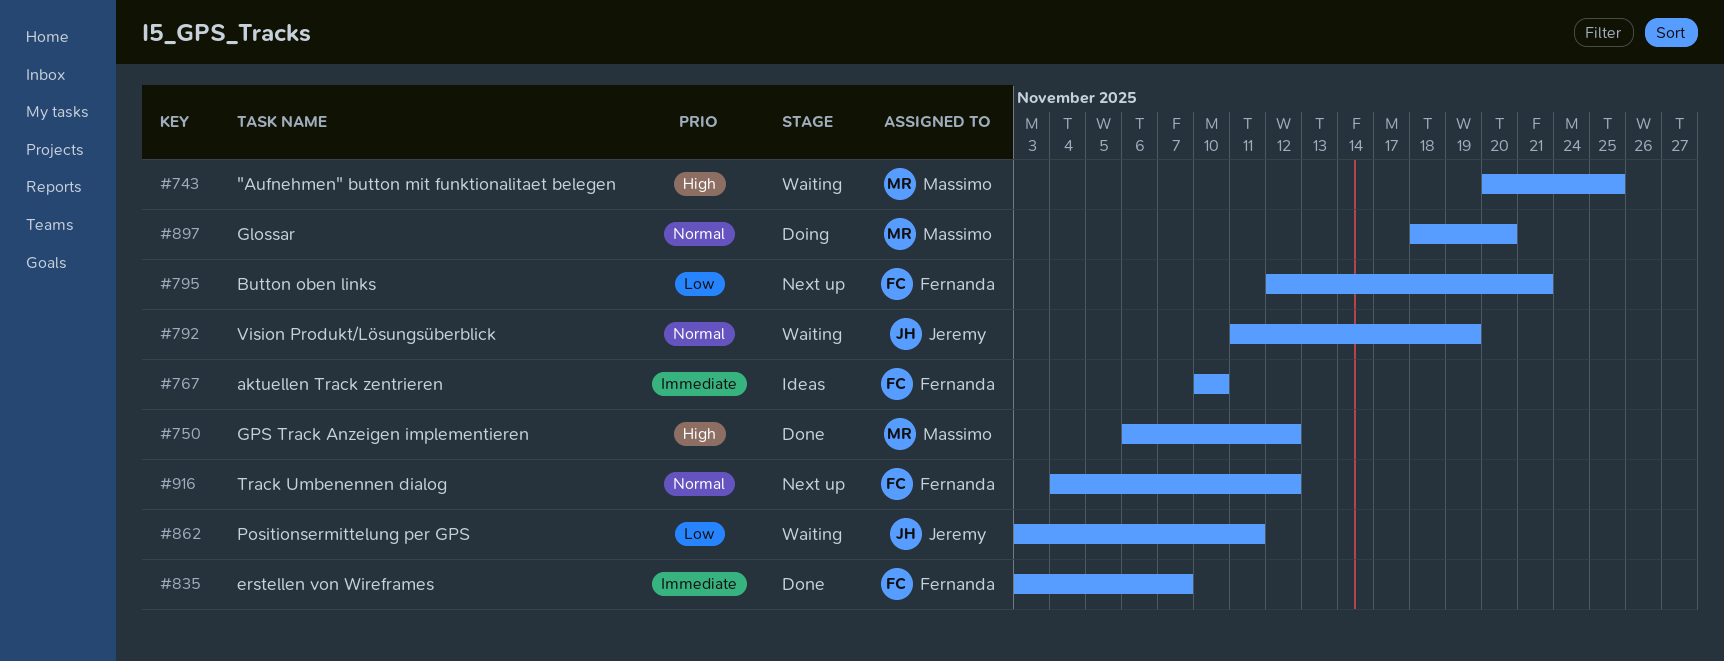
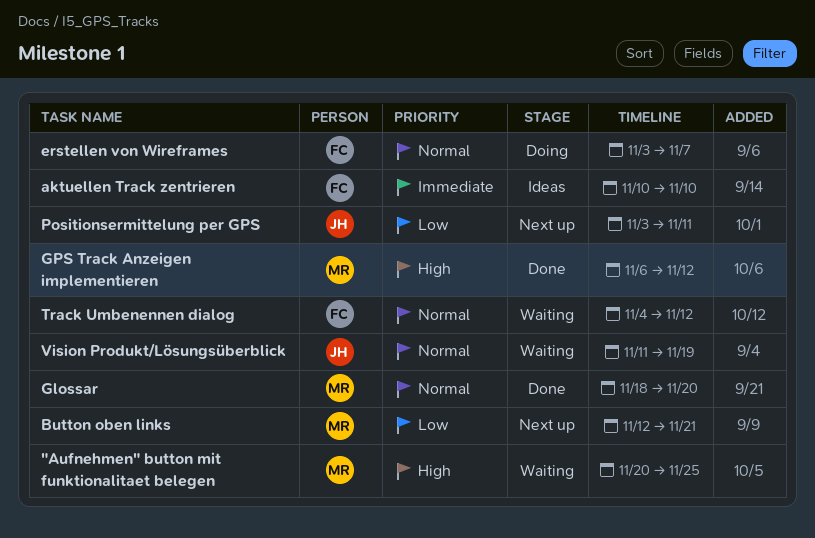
Button oben links, owner: Fernanda -> Massimo
erstellen von Wireframes, status: Done -> Doing
erstellen von Wireframes, priority: Immediate -> Normal
Glossar, status: Doing -> Done
Positionsermittelung per GPS, status: Waiting -> Next up
Track Umbenennen dialog, status: Next up -> Waiting

